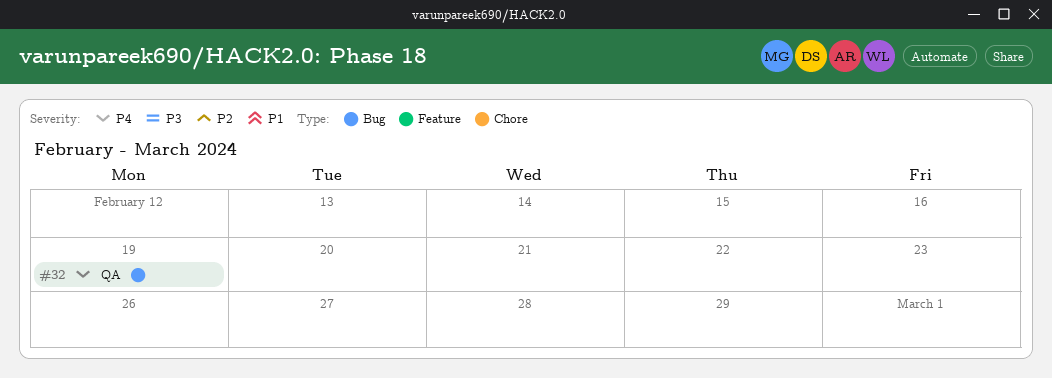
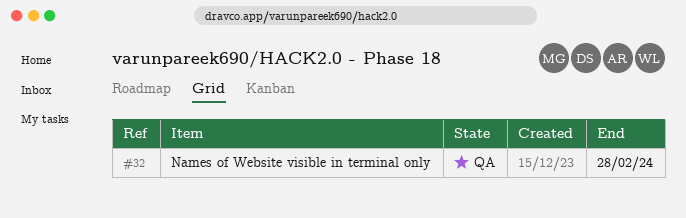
#32, due: Feb 19 -> Feb 28

